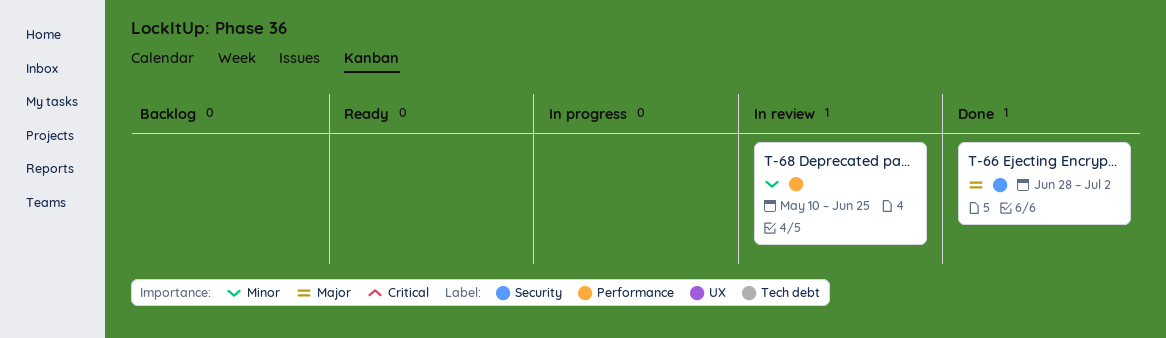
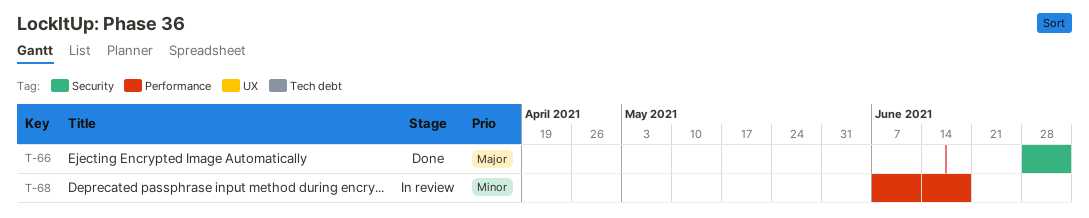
T-68, start: May 10 -> Jun 7
T-68, due: Jun 25 -> Jun 18

